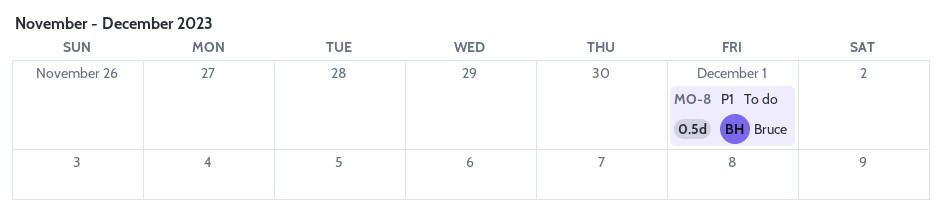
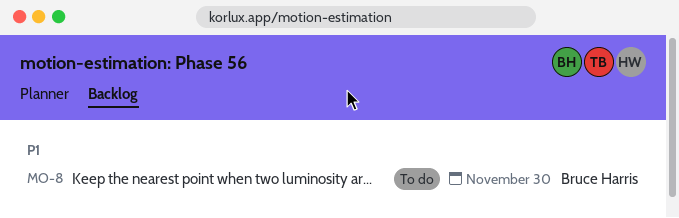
MO-8, due: Dec 1 -> Nov 30

